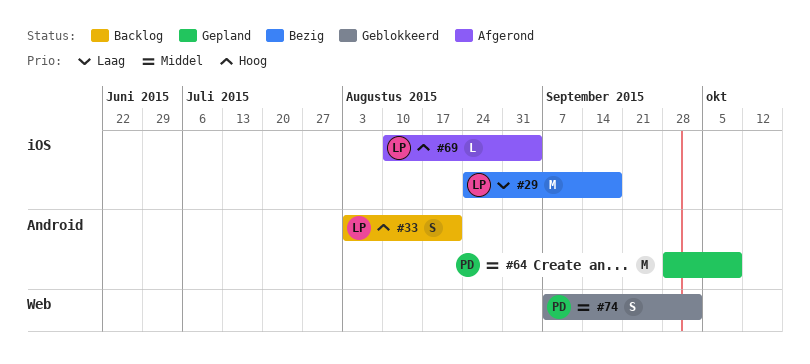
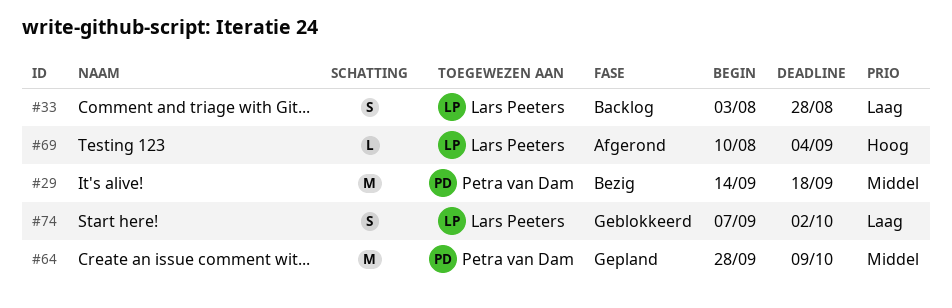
#29, owner: Lars Peeters -> Petra van Dam
#29, priority: Laag -> Middel
#29, start: Aug 24 -> Sep 14
#33, priority: Hoog -> Laag
#33, due: Aug 21 -> Aug 28
#74, owner: Petra van Dam -> Lars Peeters
#74, priority: Middel -> Laag

